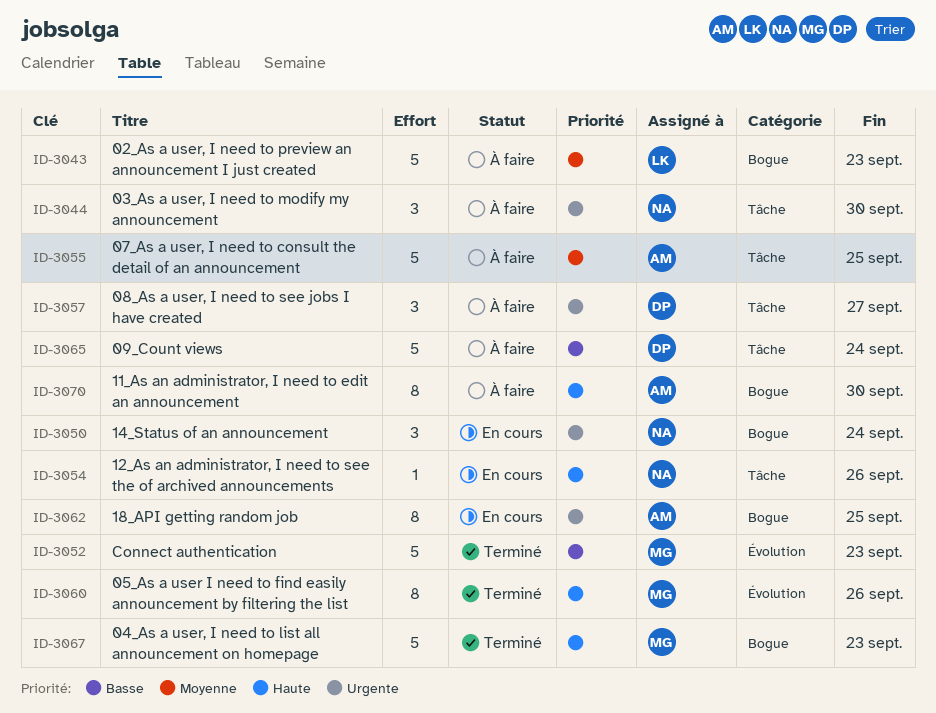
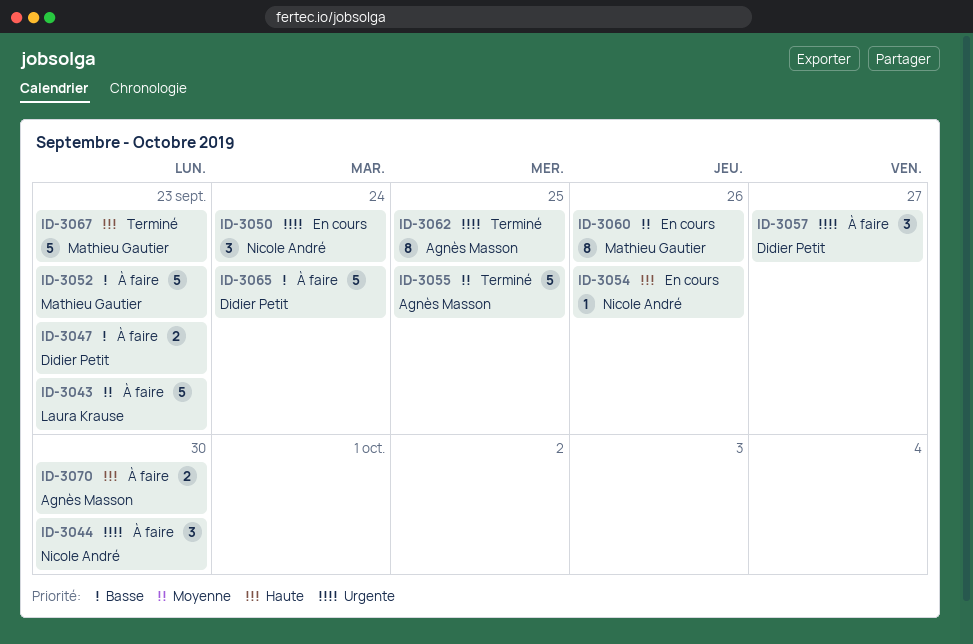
ID-3047: none -> present
ID-3052, status: Terminé -> À faire
ID-3055, status: À faire -> Terminé
ID-3060, status: Terminé -> En cours
ID-3060, priority: Haute -> Moyenne
ID-3062, status: En cours -> Terminé
ID-3070, estimate: 8 -> 2

